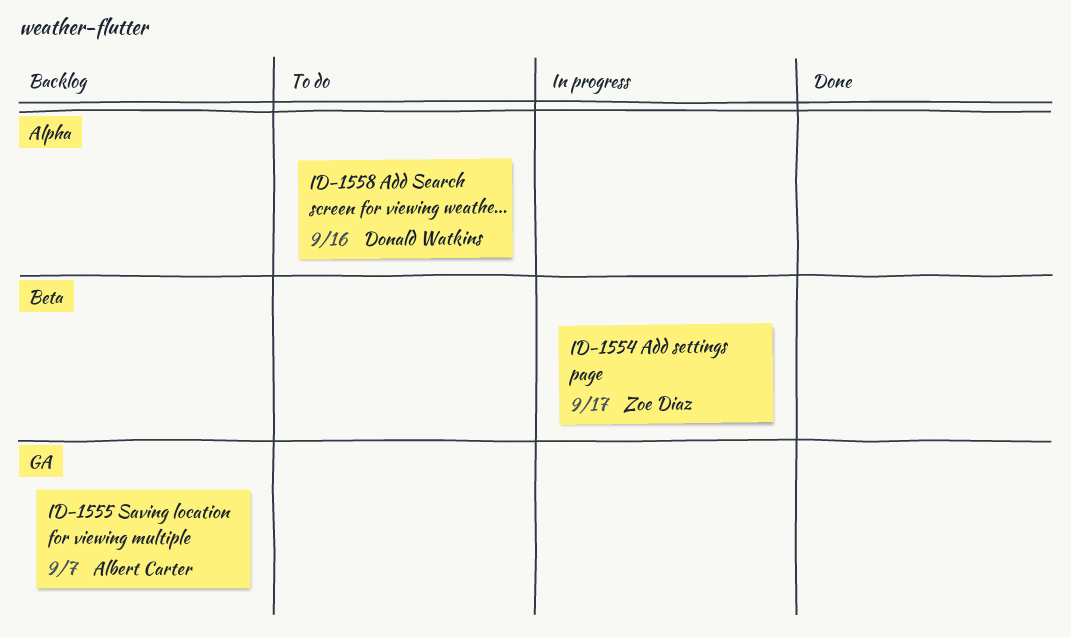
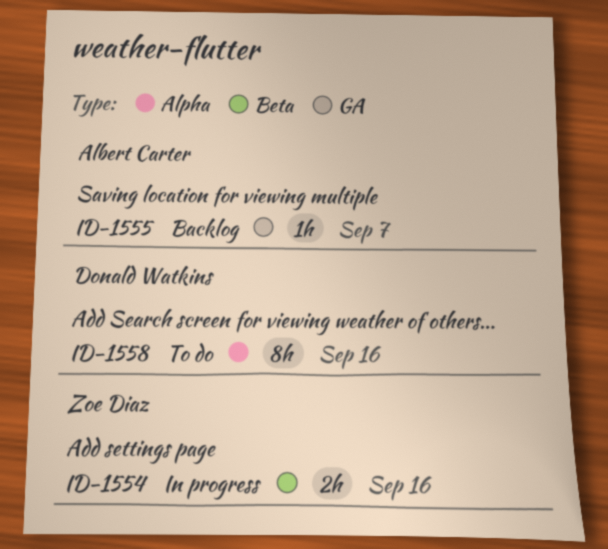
ID-1554, due: Sep 17 -> Sep 16

